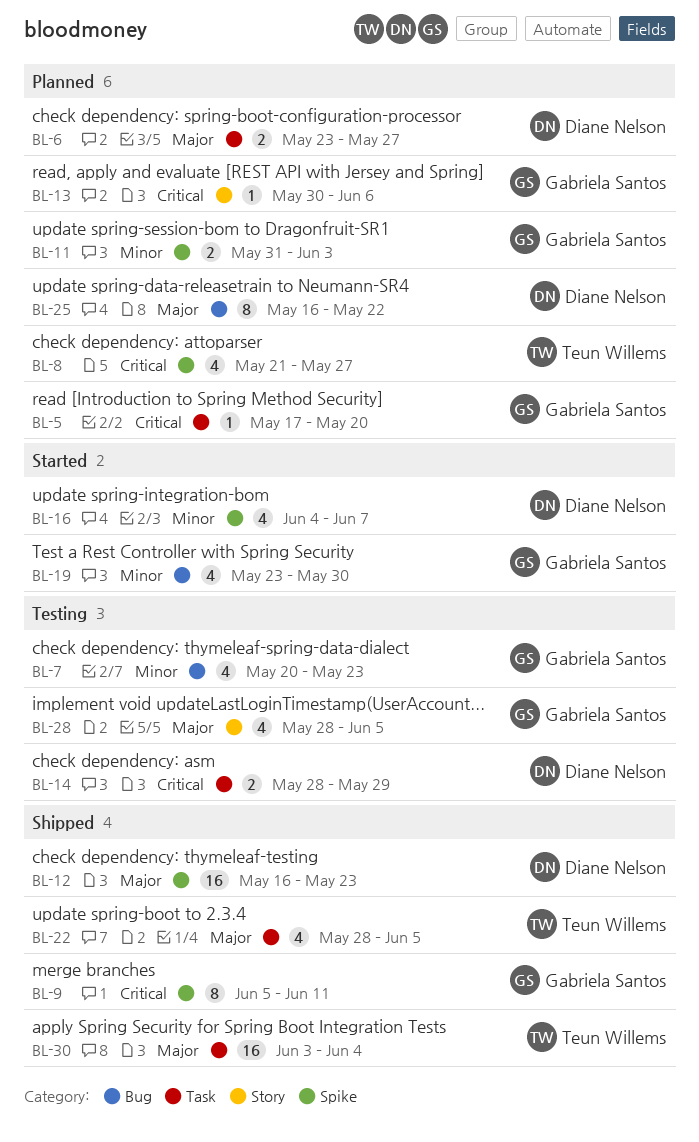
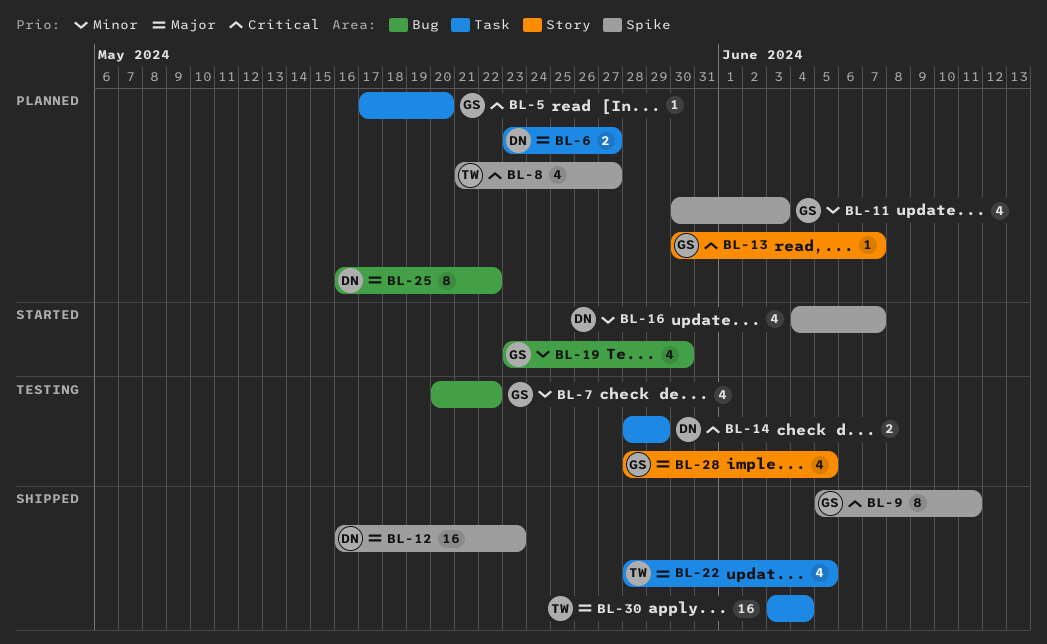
BL-7, due: May 23 -> May 22
BL-11, estimate: 2 -> 4
BL-11, start: May 31 -> May 30
BL-13, due: Jun 6 -> Jun 7

